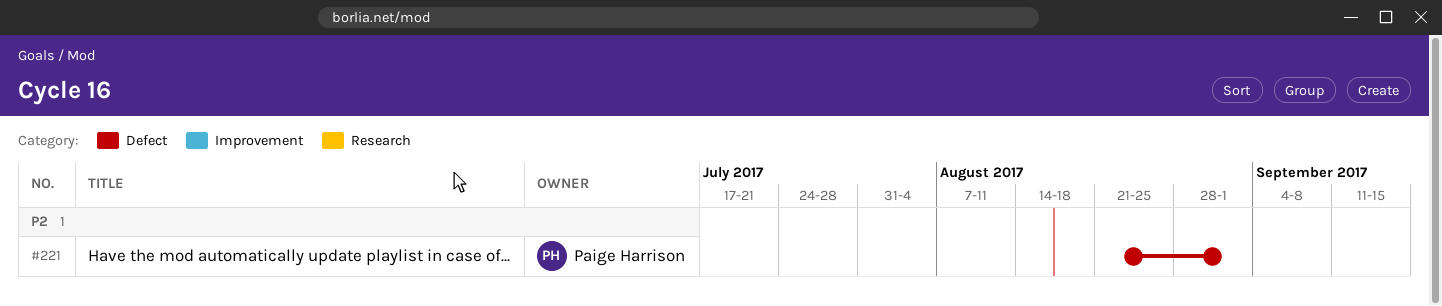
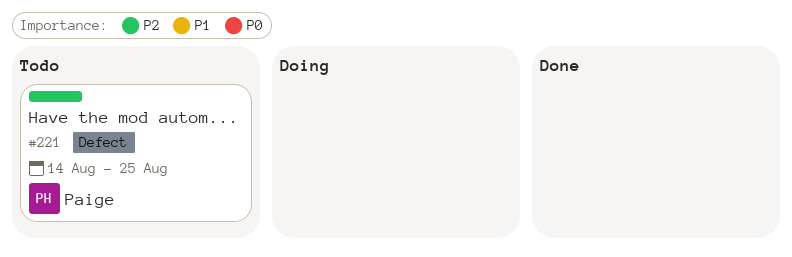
#221, start: Aug 21 -> Aug 14
#221, due: Sep 1 -> Aug 25

